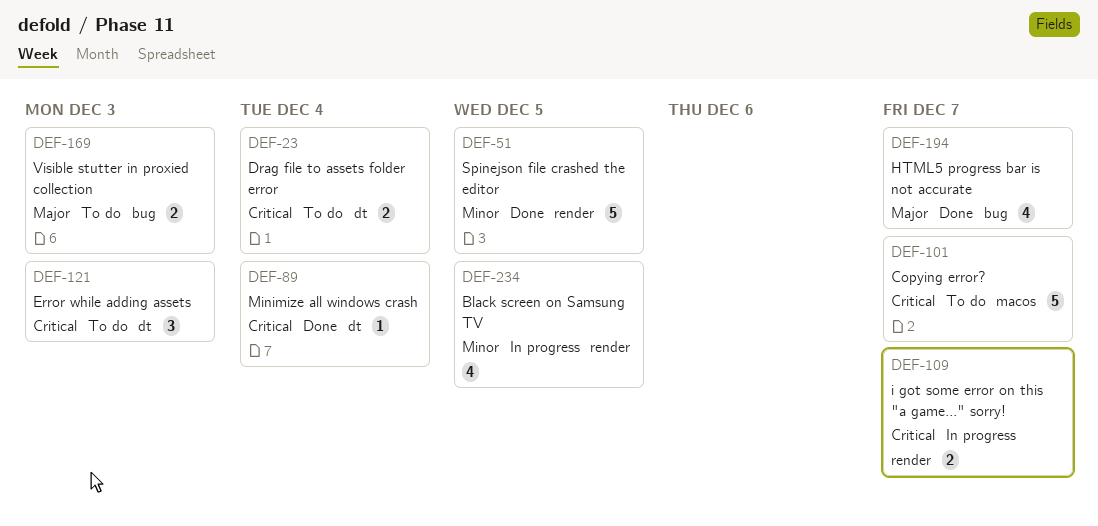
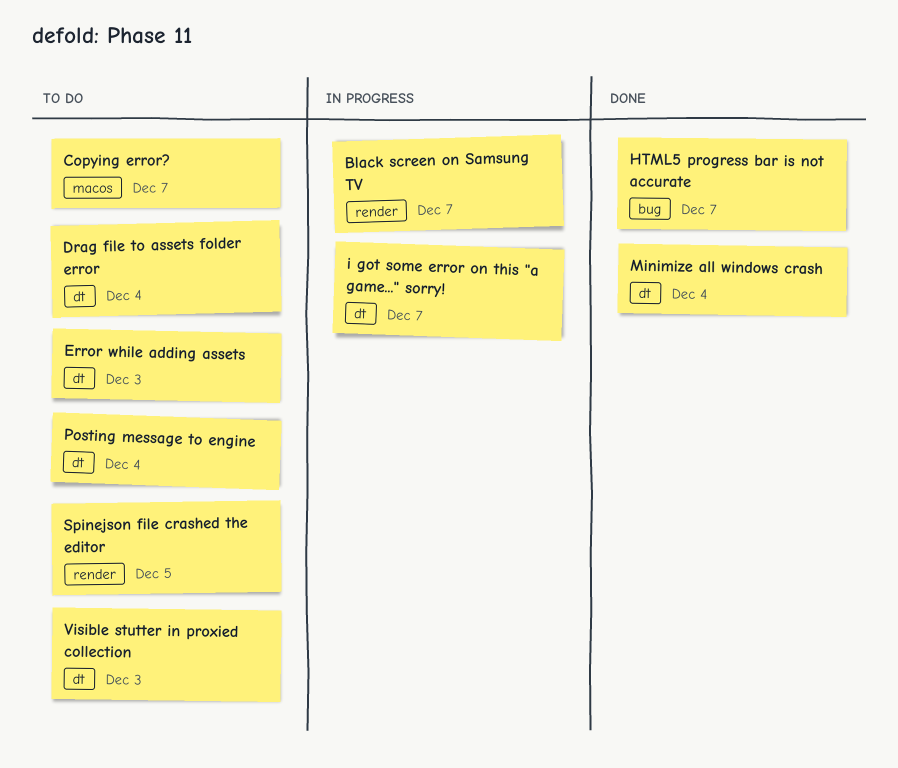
Black screen on Samsung TV, due: Dec 5 -> Dec 7
i got some error on this "a game..." sorry!, label: render -> dt
Posting message to engine: none -> present
Spinejson file crashed the editor, status: Done -> To do
Visible stutter in proxied collection, label: bug -> dt

